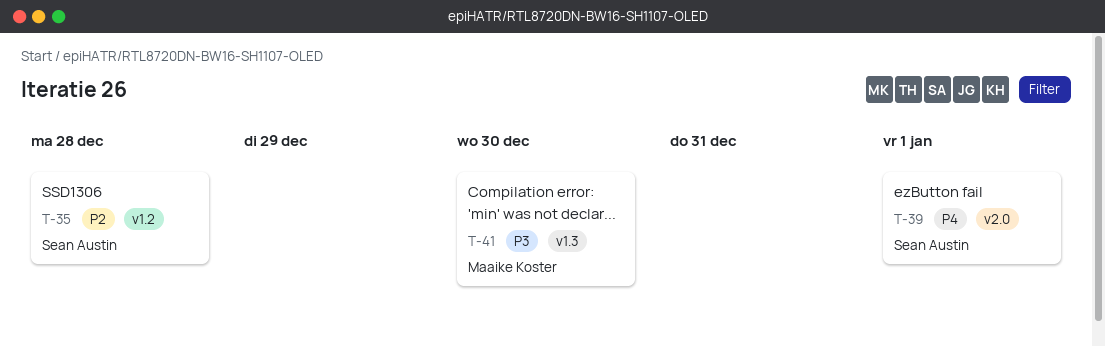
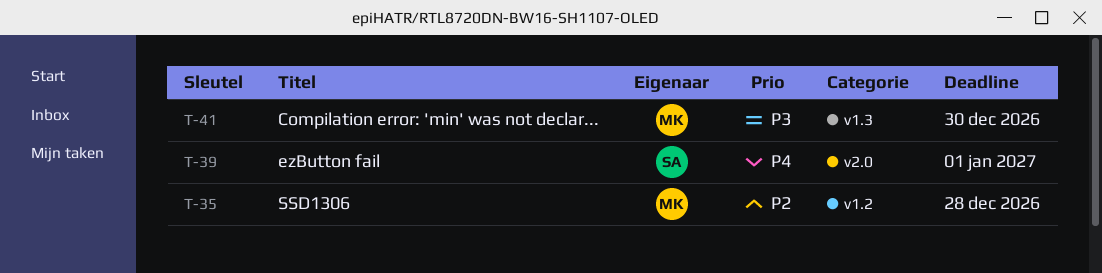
T-35, owner: Sean Austin -> Maaike Koster

